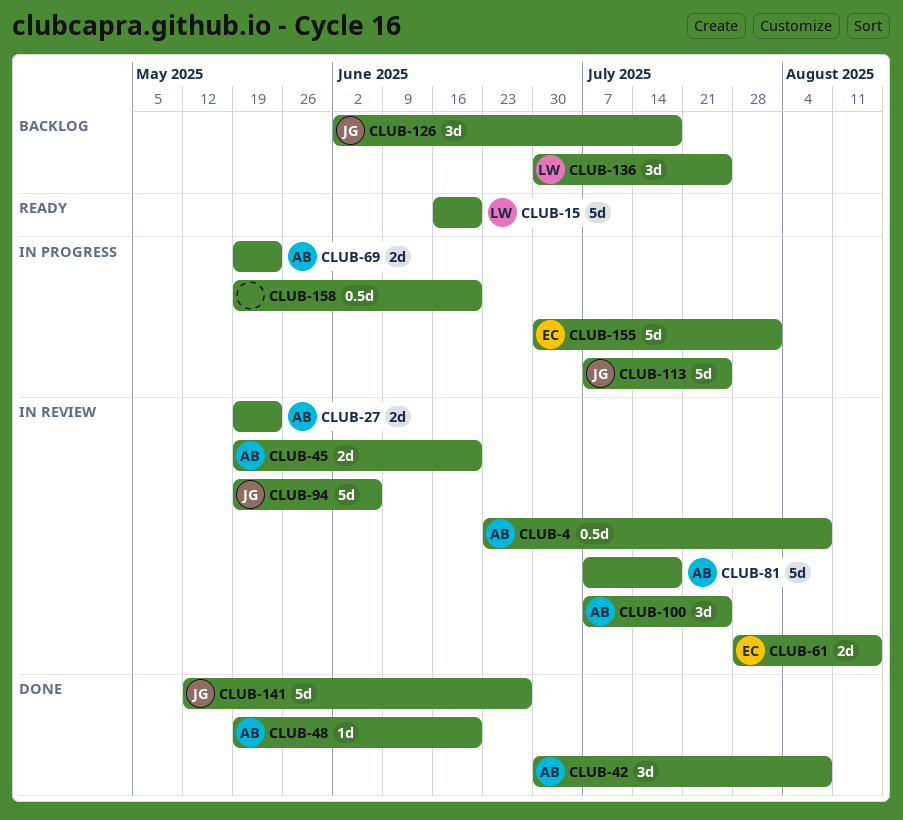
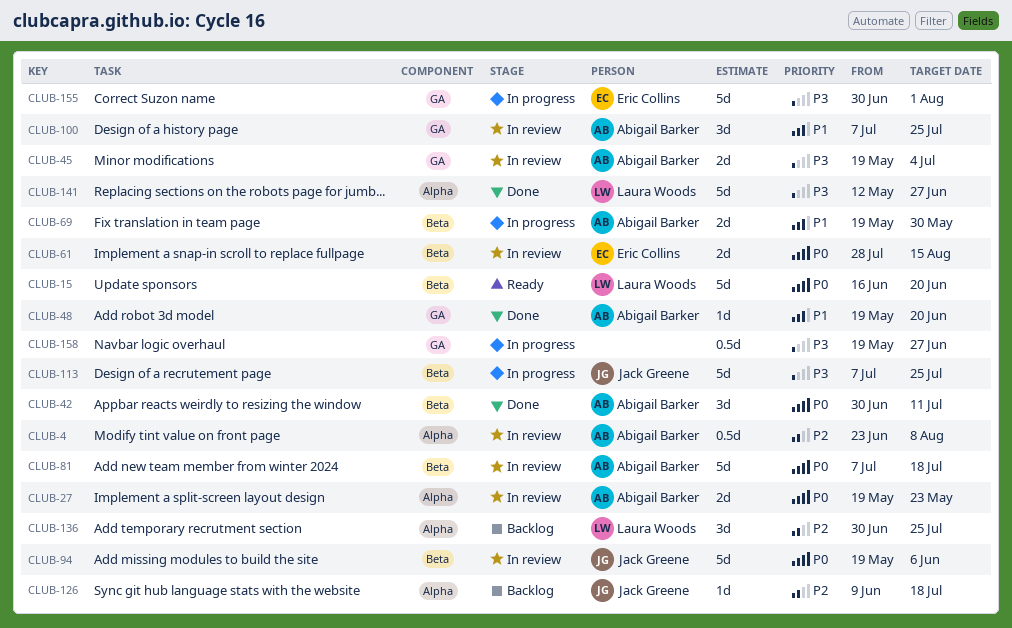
CLUB-42, due: Aug 8 -> Jul 11
CLUB-45, due: Jun 20 -> Jul 4
CLUB-69, due: May 23 -> May 30
CLUB-126, estimate: 3d -> 1d
CLUB-126, start: Jun 2 -> Jun 9
CLUB-141, owner: Jack Greene -> Laura Woods
CLUB-158, due: Jun 20 -> Jun 27

